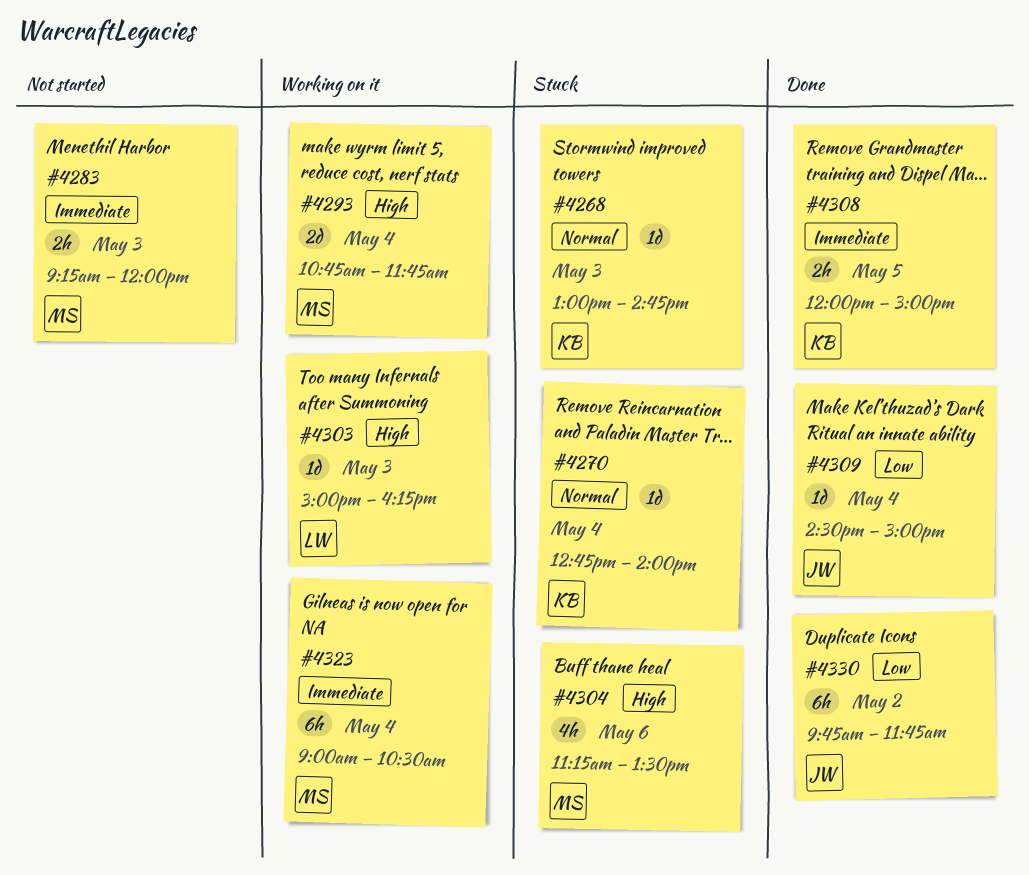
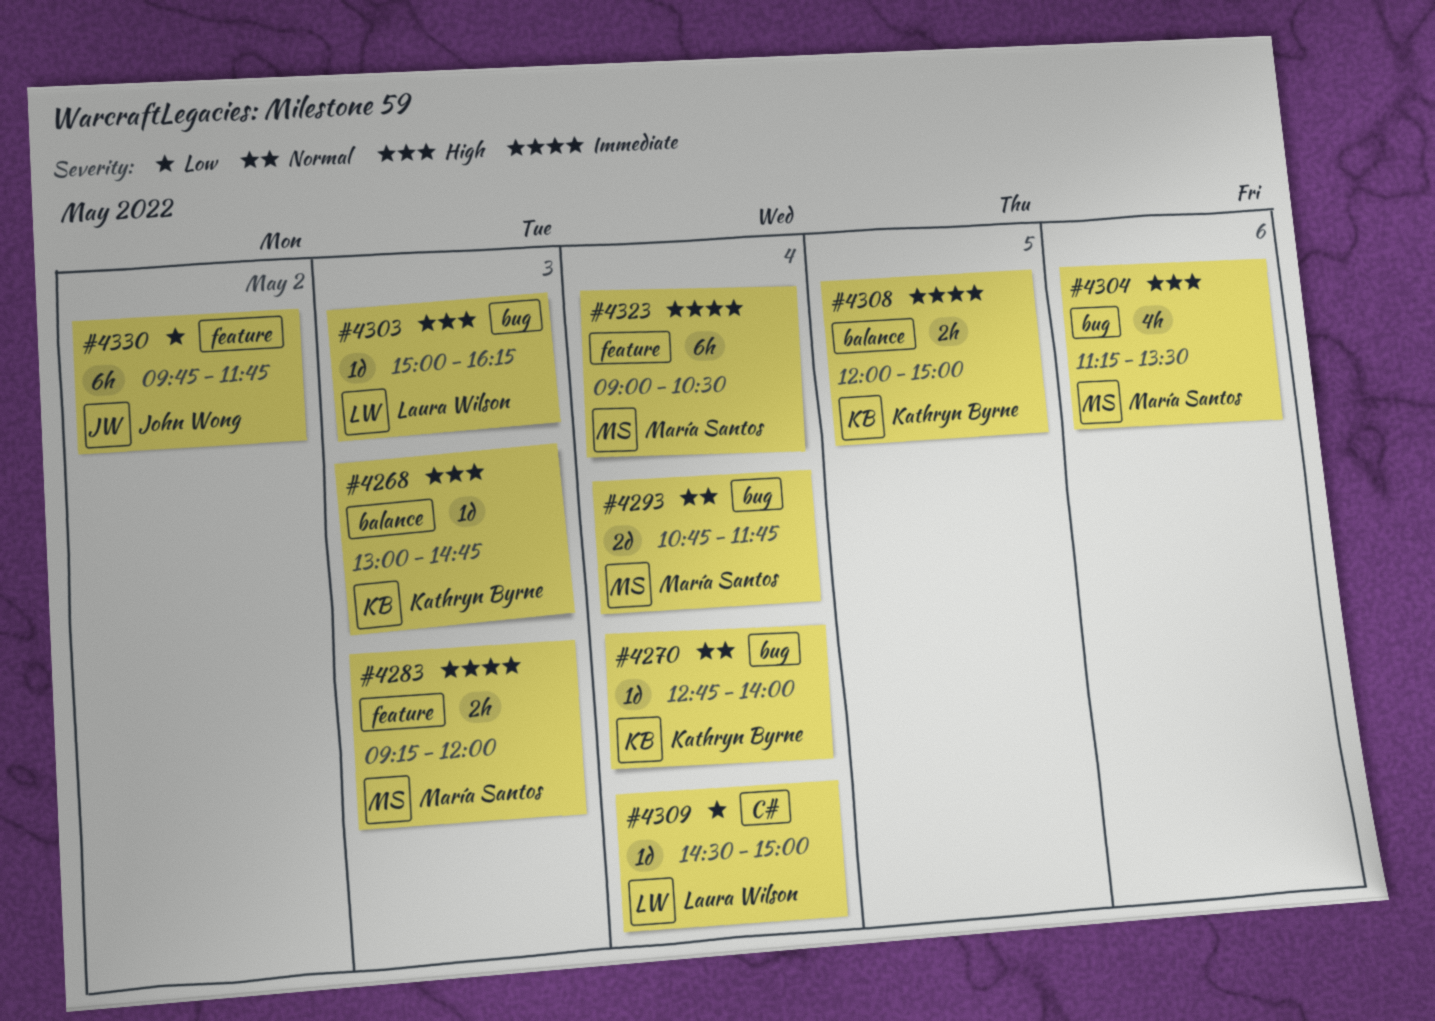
#4268, priority: Normal -> High
#4293, priority: High -> Normal
#4309, owner: John Wong -> Laura Wilson

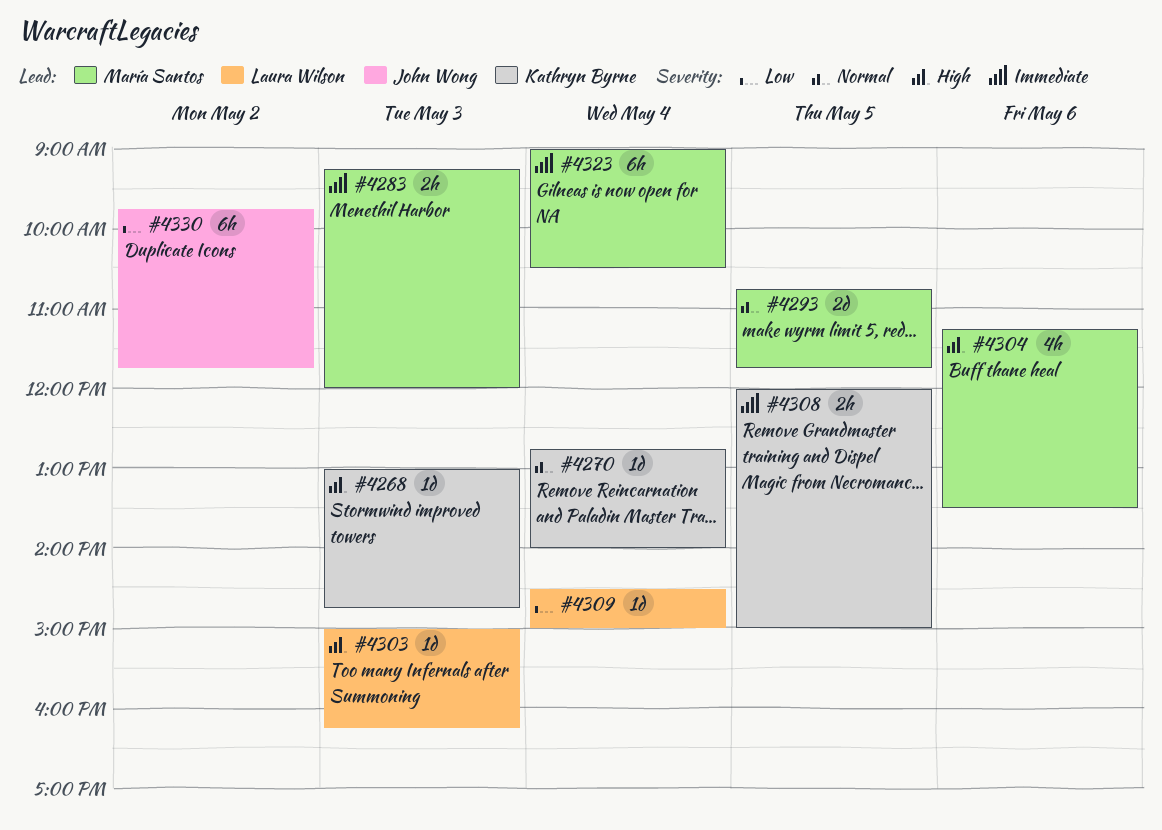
#4293, day: May 4 -> May 5

